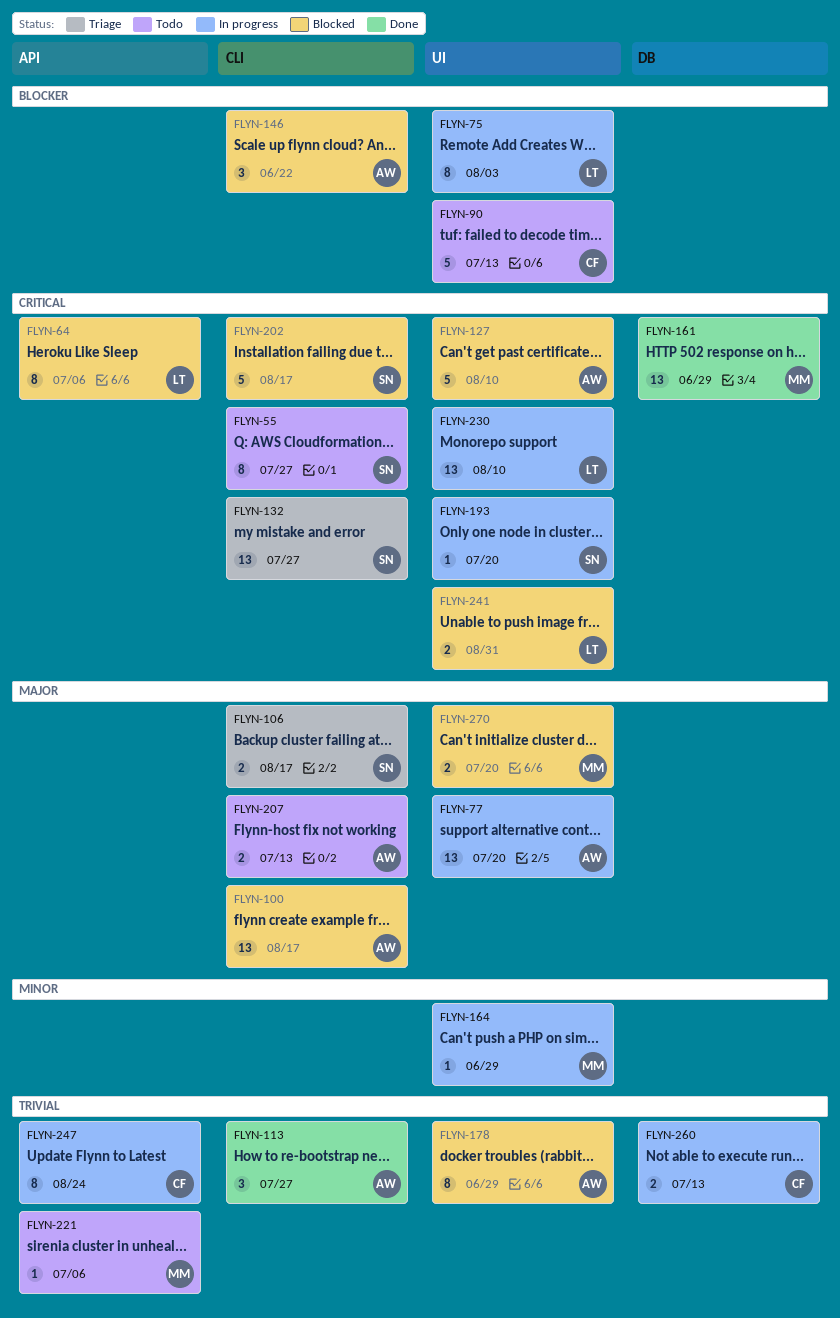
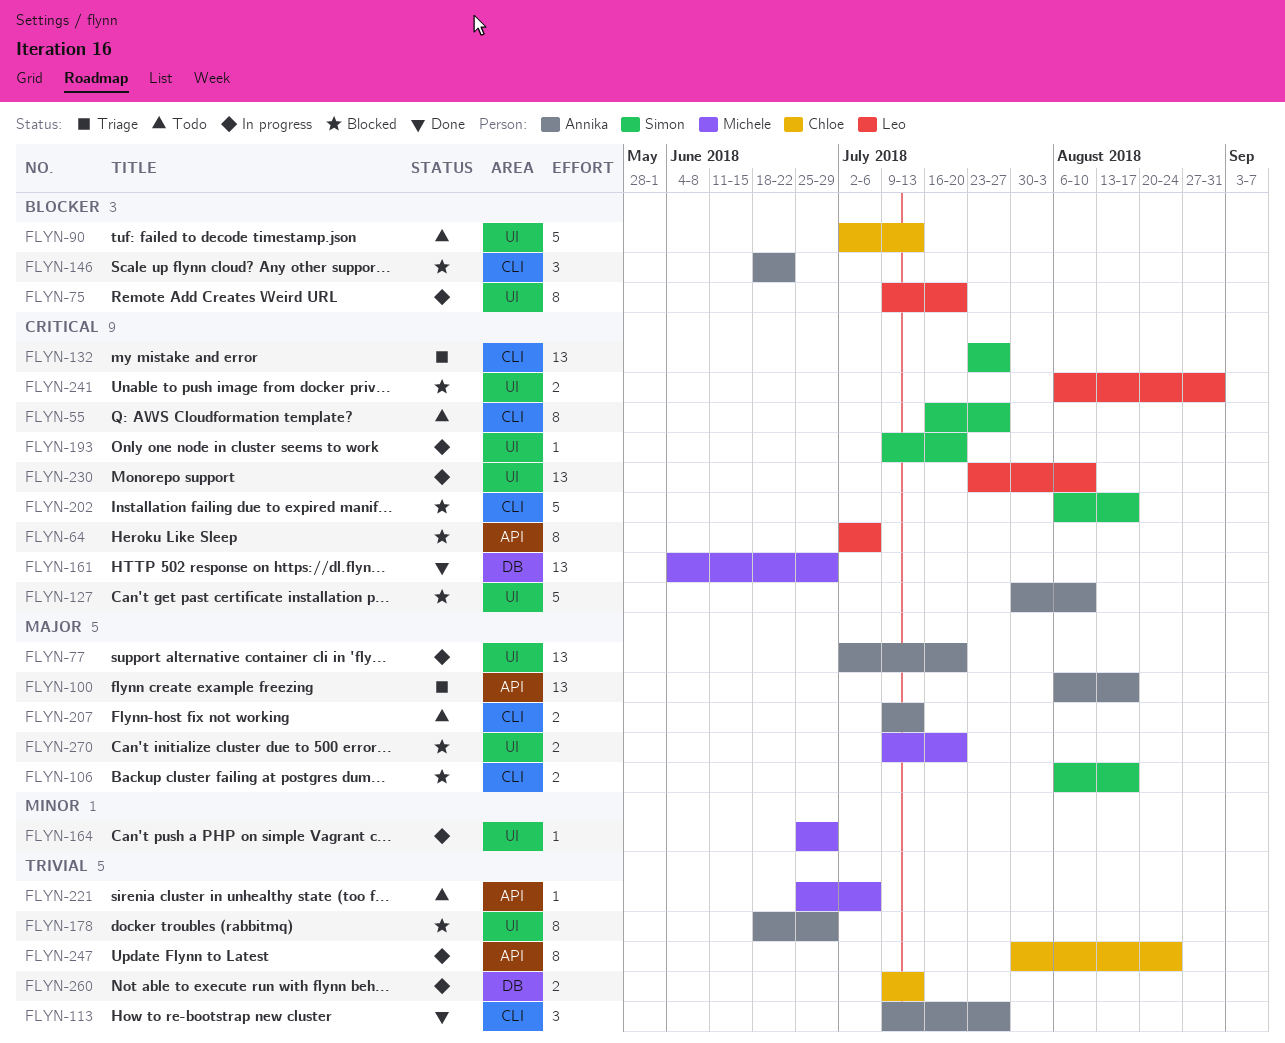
FLYN-75, due: Aug 3 -> Jul 20
FLYN-100, status: Blocked -> Triage
FLYN-100, label: CLI -> API
FLYN-106, status: Triage -> Blocked

